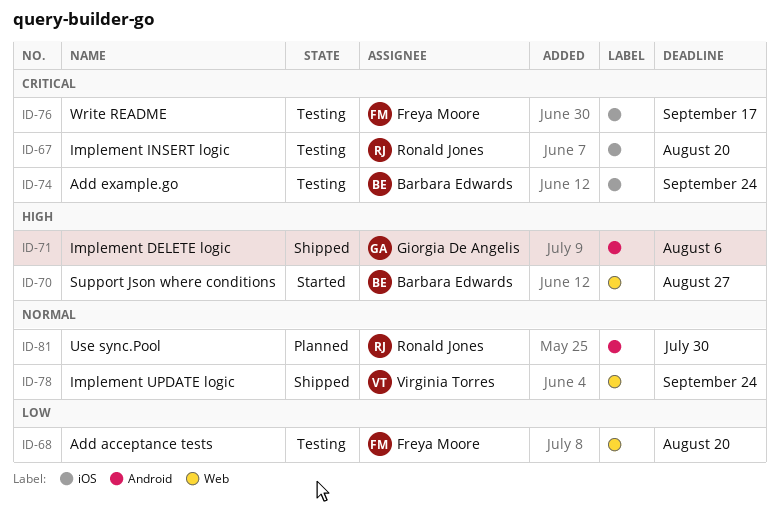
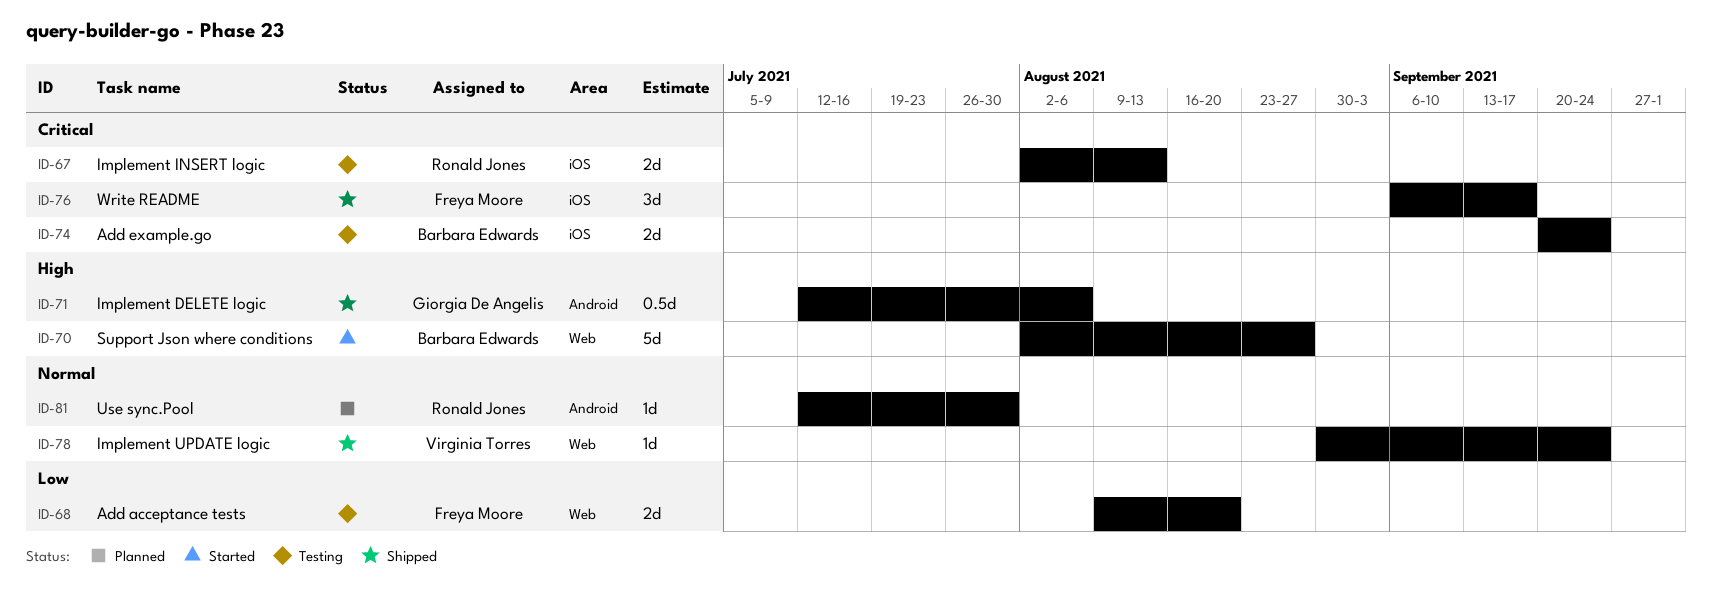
ID-67, due: Aug 20 -> Aug 13
ID-76, status: Testing -> Shipped

